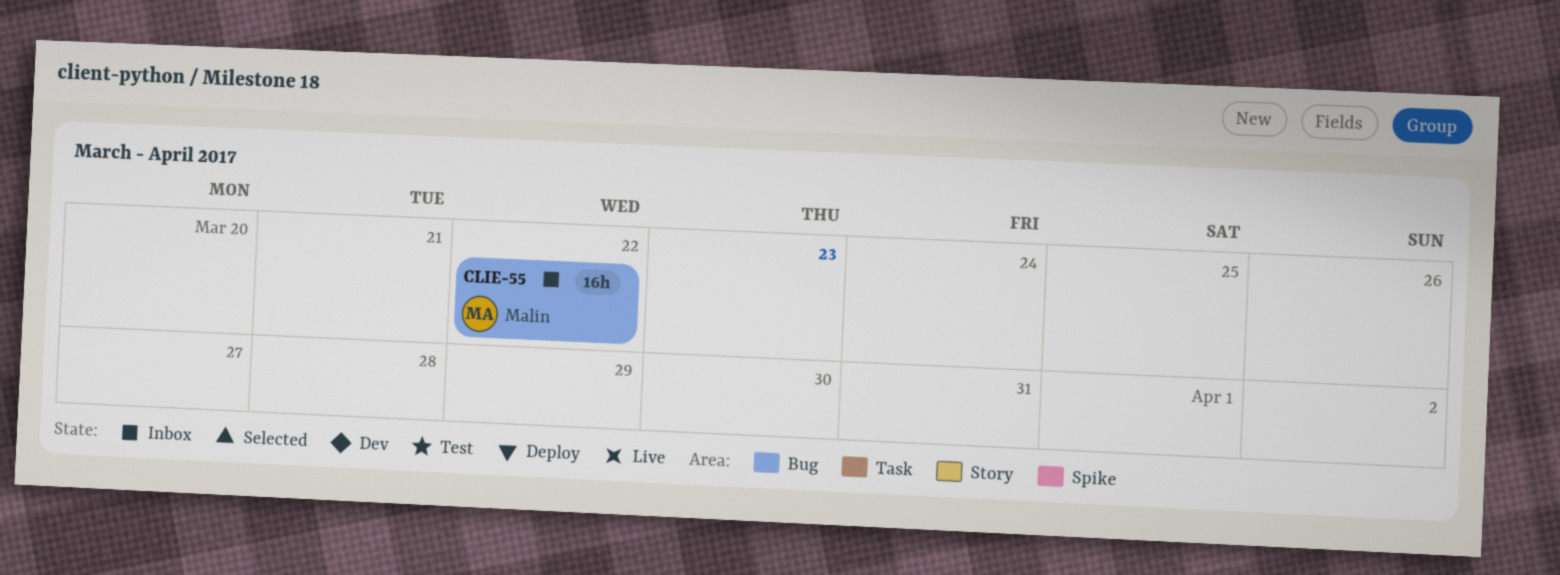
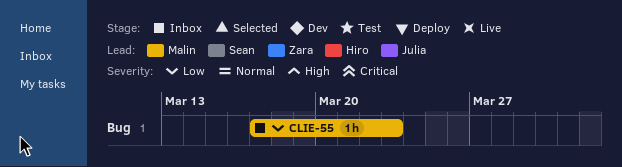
CLIE-55, estimate: 16h -> 1h
CLIE-55, due: Mar 22 -> Mar 23

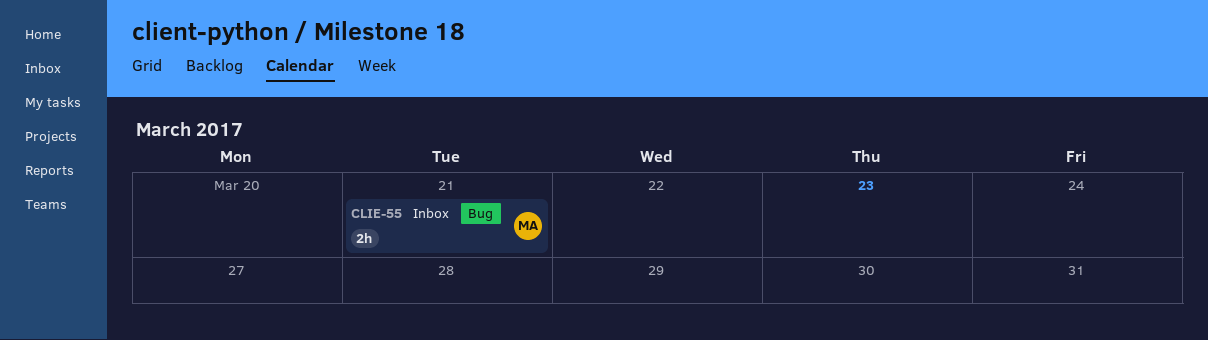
CLIE-55, estimate: 1h -> 2h
CLIE-55, due: Mar 23 -> Mar 21

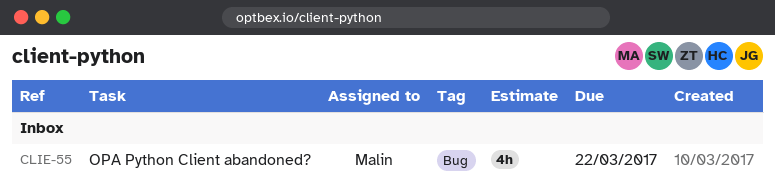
CLIE-55, estimate: 2h -> 4h
CLIE-55, due: Mar 21 -> Mar 22

